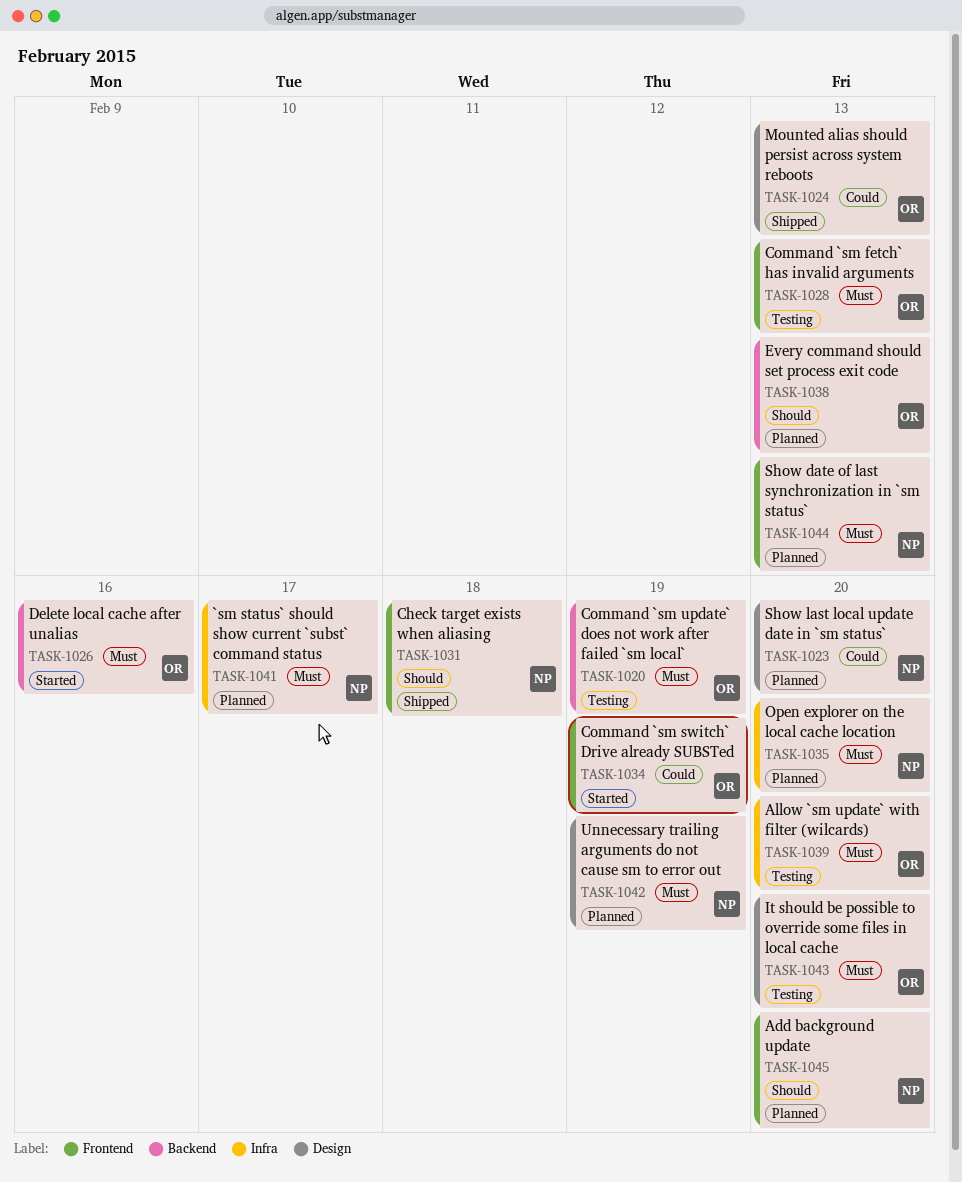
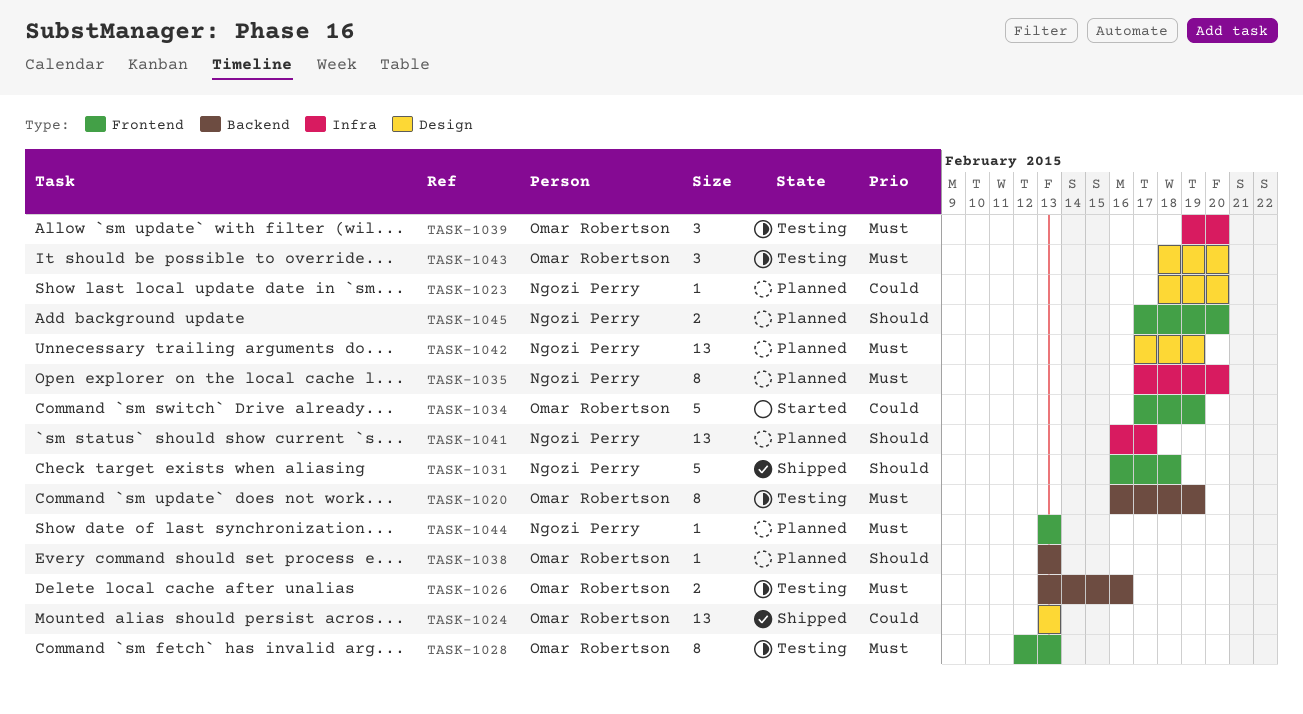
TASK-1026, status: Started -> Testing
TASK-1041, priority: Must -> Should

